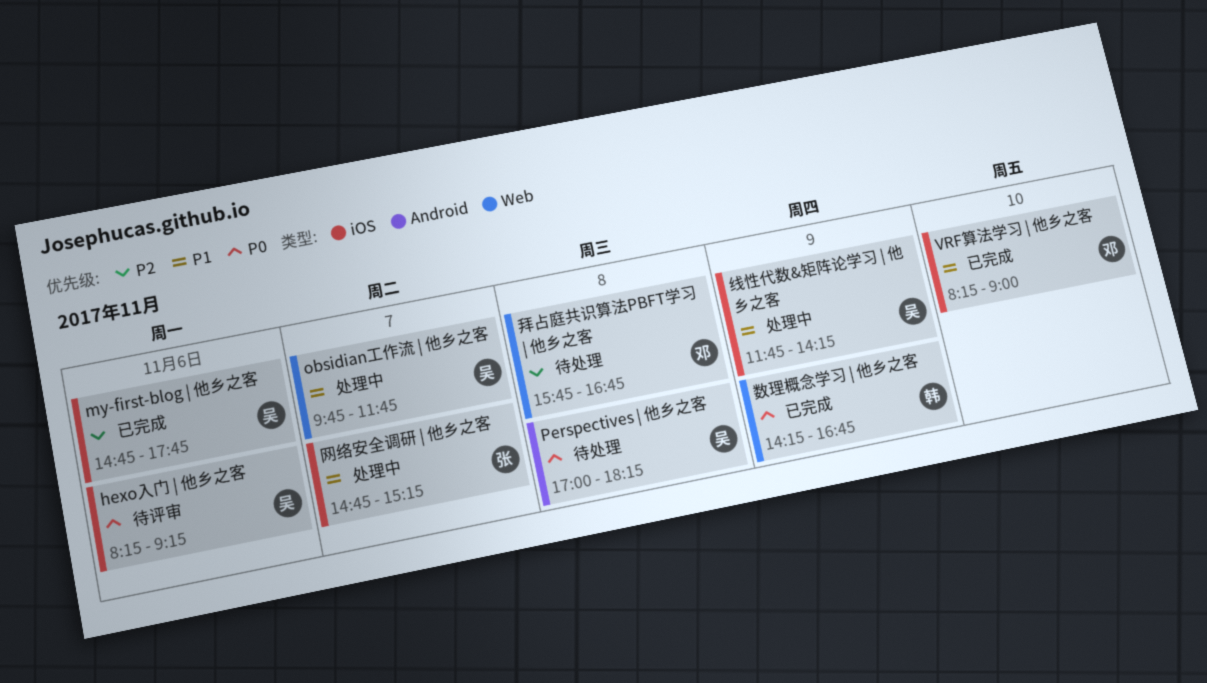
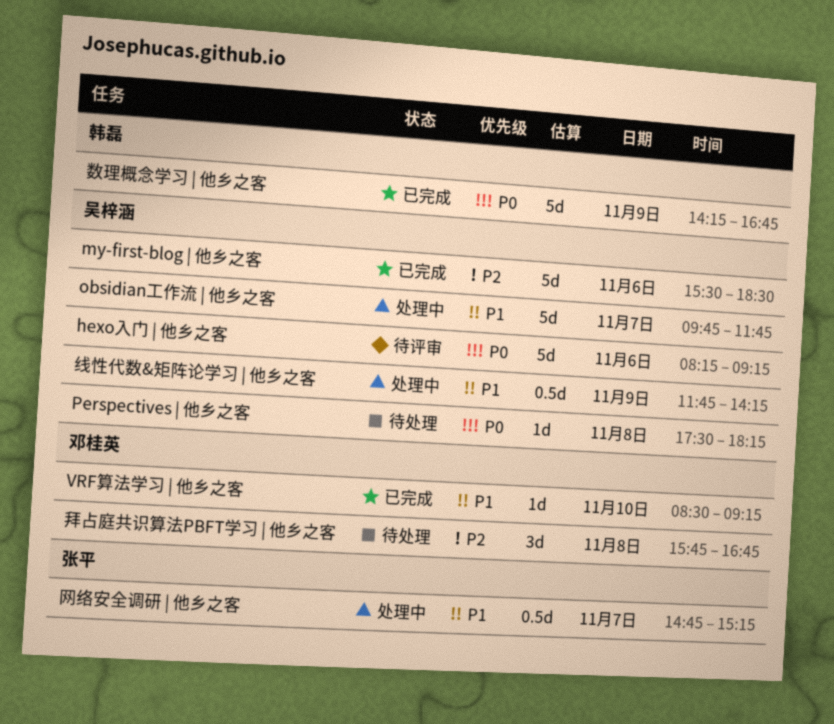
my-first-blog | 他乡之客, begins: 14:45 -> 15:30
my-first-blog | 他乡之客, ends: 17:45 -> 18:30
Perspectives | 他乡之客, begins: 17:00 -> 17:30
VRF算法学习 | 他乡之客, begins: 08:15 -> 08:30
VRF算法学习 | 他乡之客, ends: 09:00 -> 09:15

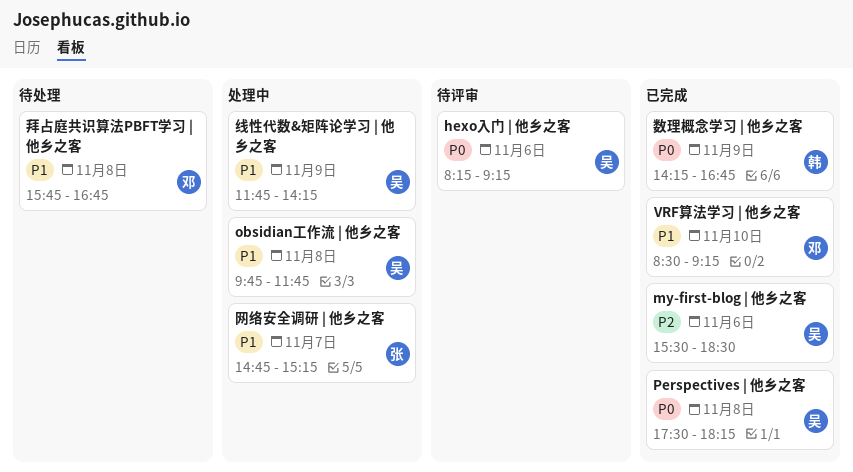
obsidian工作流 | 他乡之客, day: Nov 7 -> Nov 8
Perspectives | 他乡之客, status: 待处理 -> 已完成
拜占庭共识算法PBFT学习 | 他乡之客, priority: P2 -> P1

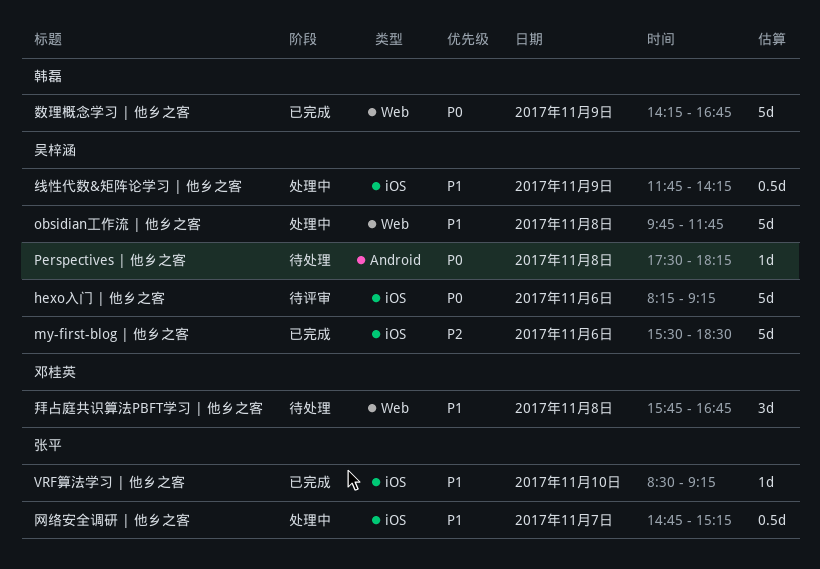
Perspectives | 他乡之客, status: 已完成 -> 待处理
VRF算法学习 | 他乡之客, owner: 邓桂英 -> 张平

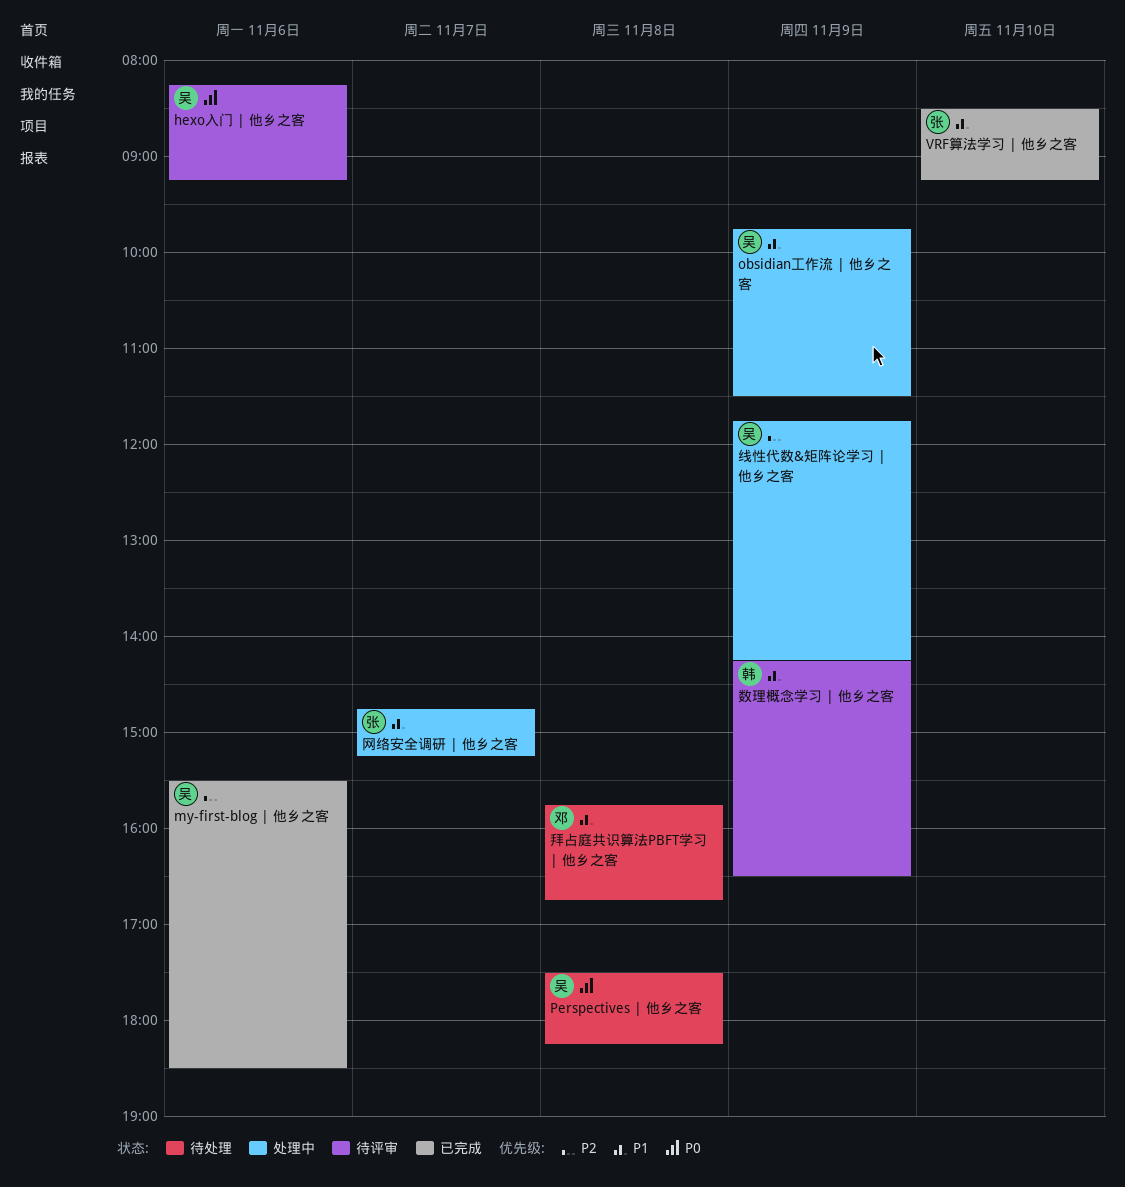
obsidian工作流 | 他乡之客, day: Nov 8 -> Nov 9
obsidian工作流 | 他乡之客, ends: 11:45 -> 11:30
数理概念学习 | 他乡之客, status: 已完成 -> 待评审
数理概念学习 | 他乡之客, priority: P0 -> P1
数理概念学习 | 他乡之客, ends: 16:45 -> 16:30
线性代数&矩阵论学习 | 他乡之客, priority: P1 -> P2

